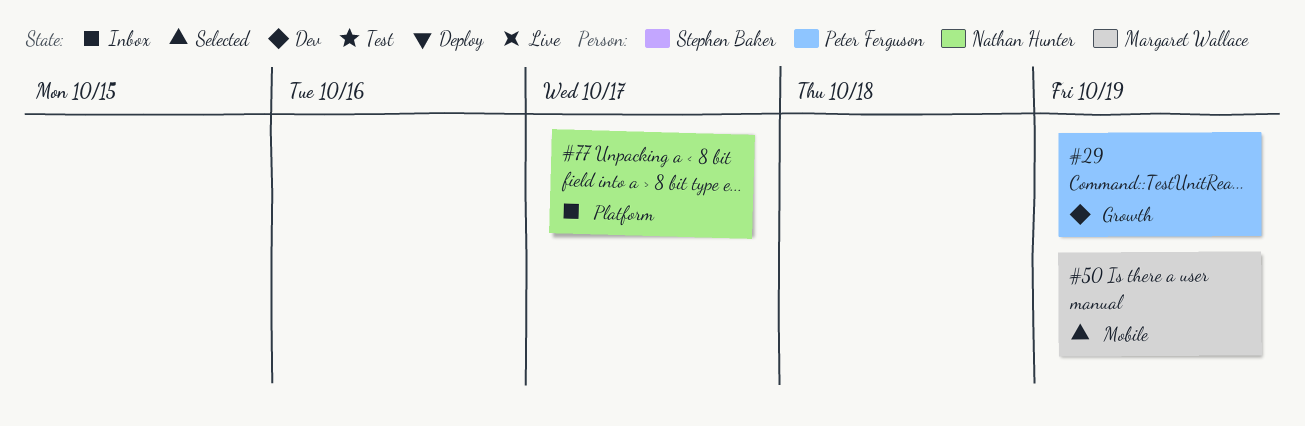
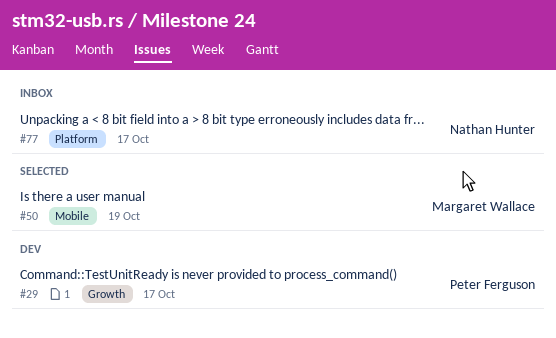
#29, due: Oct 19 -> Oct 17

